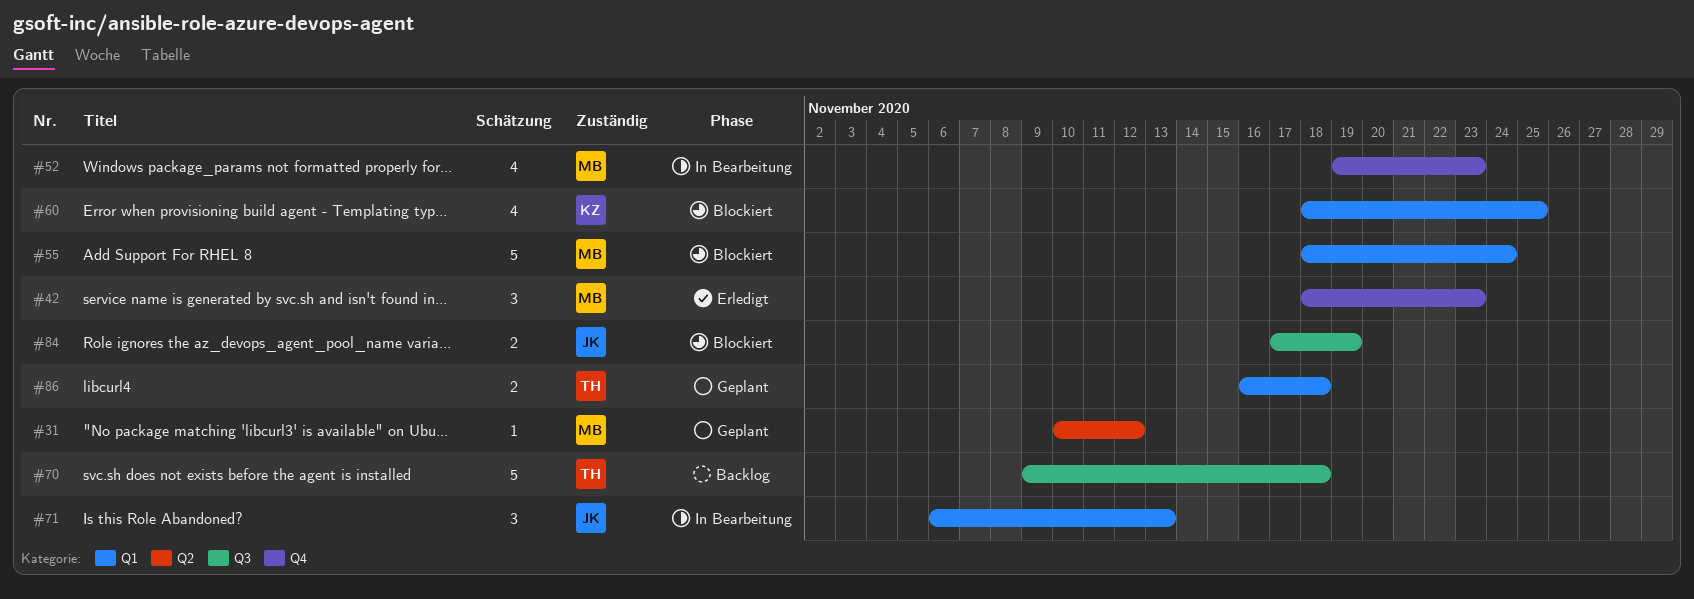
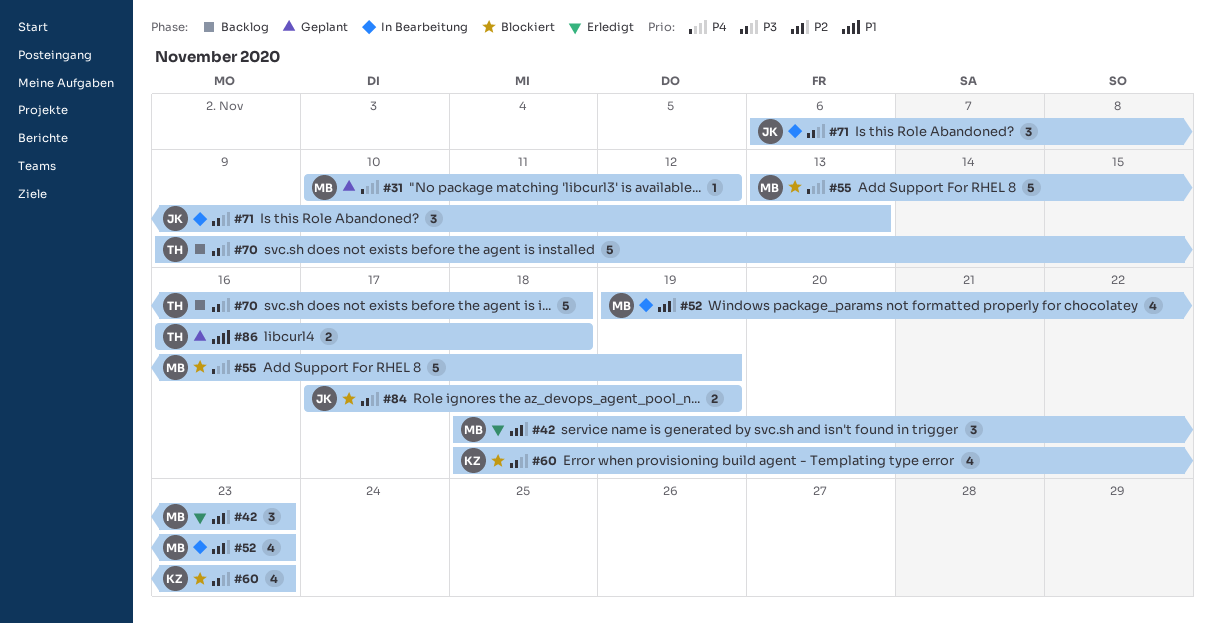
#55, start: Nov 18 -> Nov 13
#55, due: Nov 24 -> Nov 19
#60, due: Nov 25 -> Nov 23

